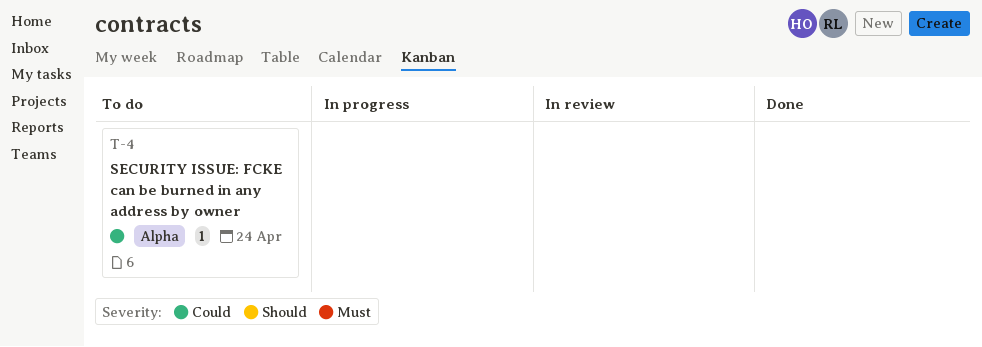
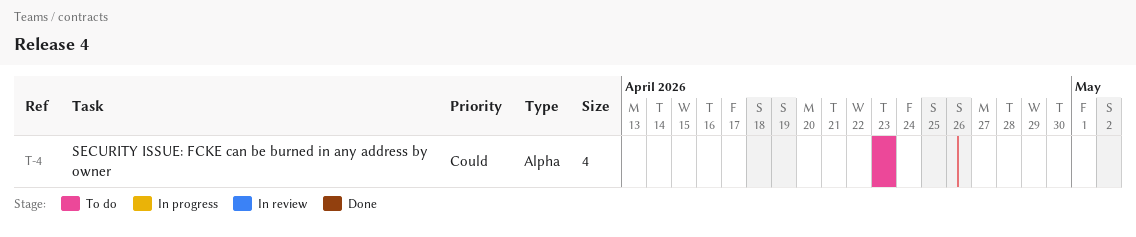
T-4, estimate: 1 -> 4
T-4, due: Apr 24 -> Apr 23

